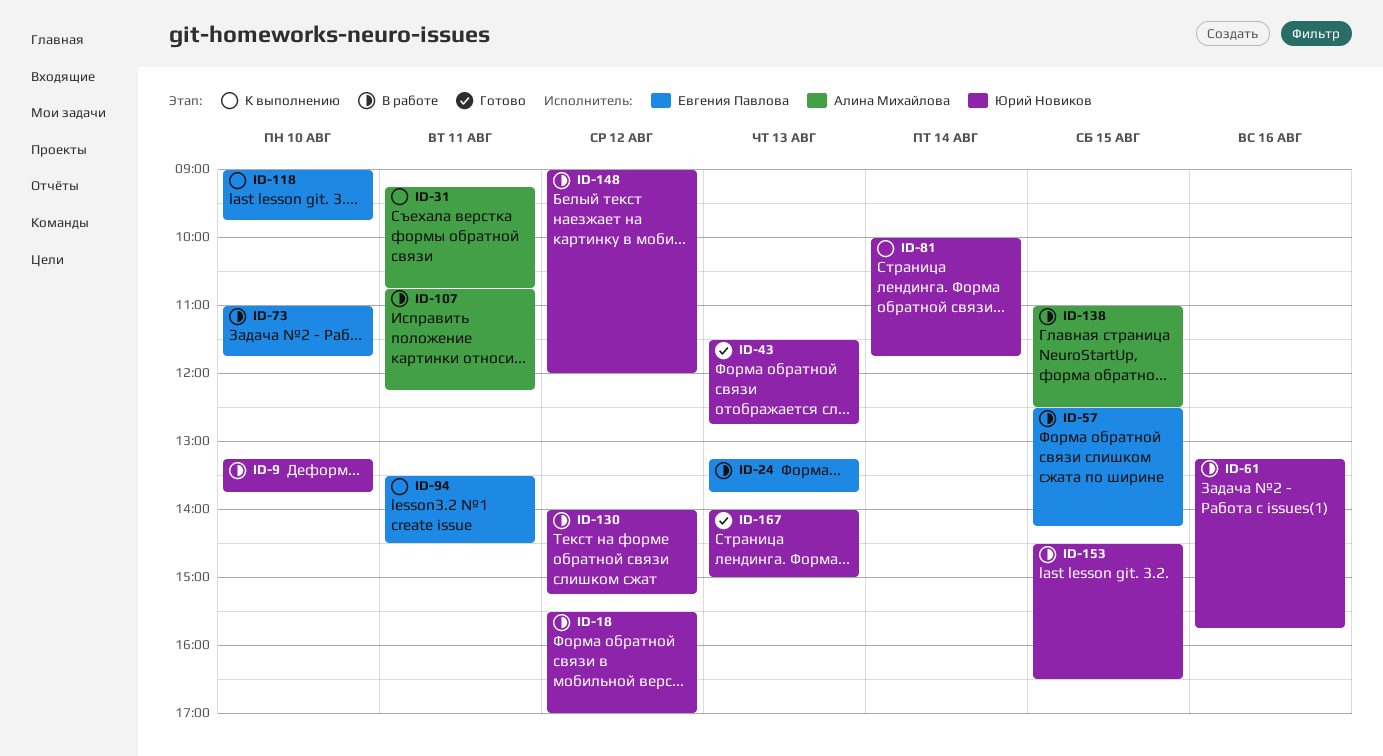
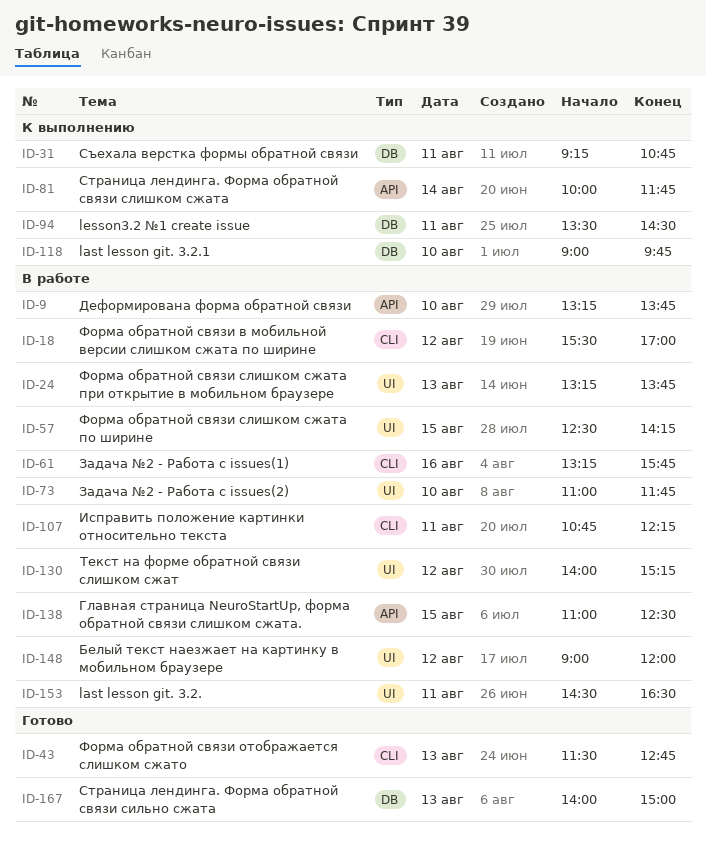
ID-153, day: Aug 15 -> Aug 11

